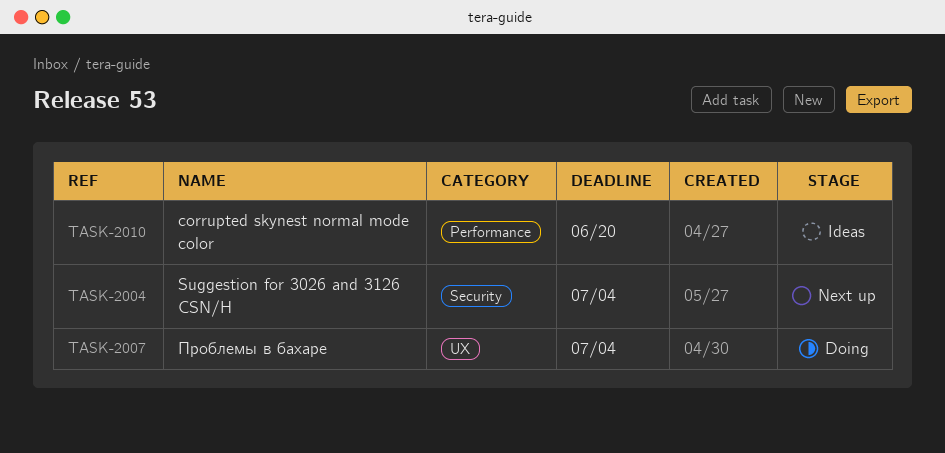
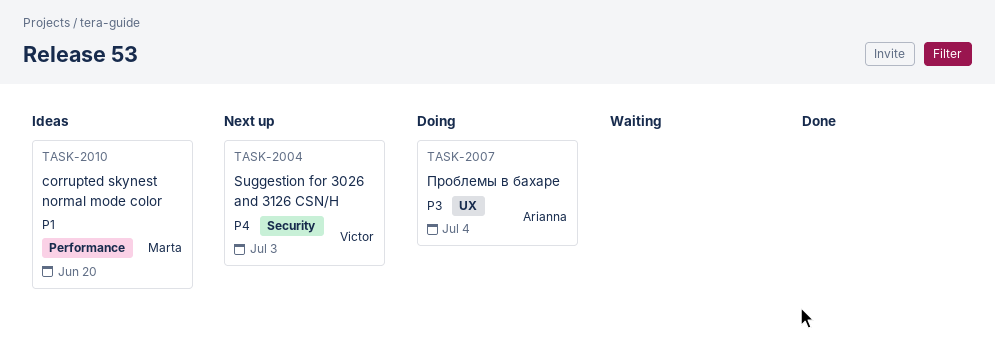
TASK-2004, due: Jul 4 -> Jul 3

